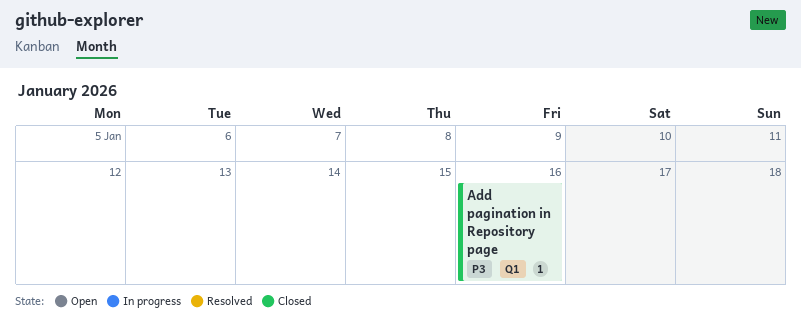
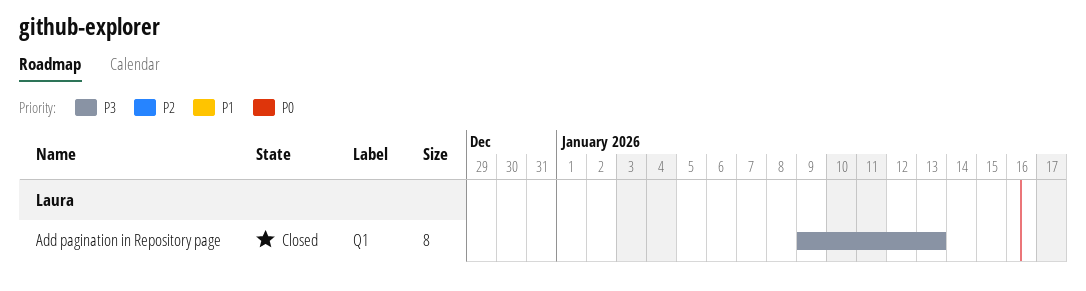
Add pagination in Repository page, estimate: 1 -> 8
Add pagination in Repository page, due: Jan 16 -> Jan 13

